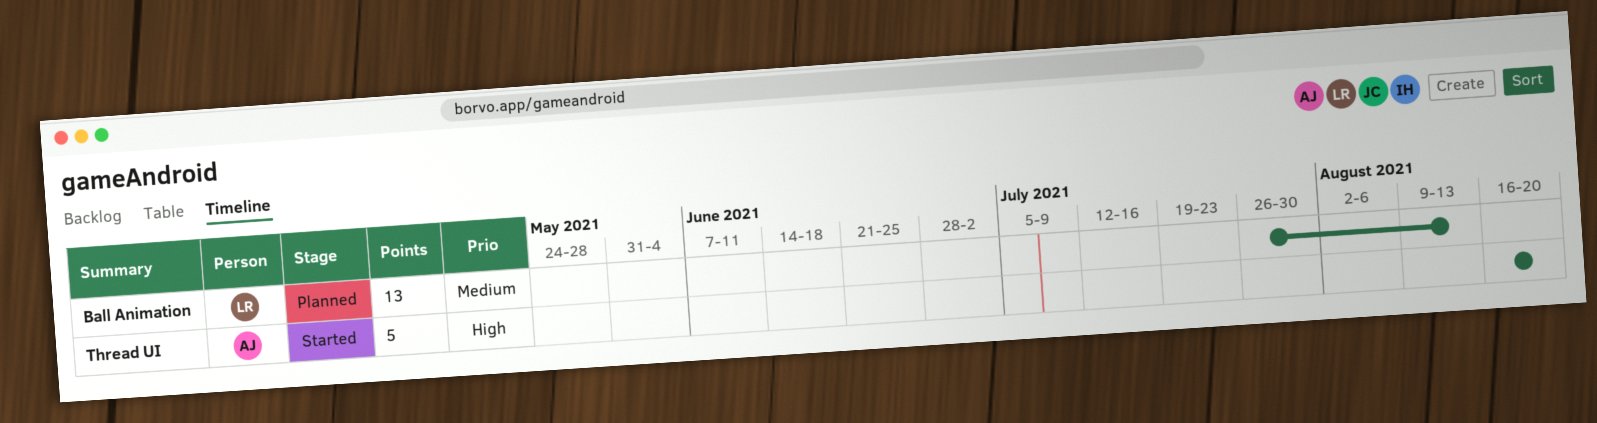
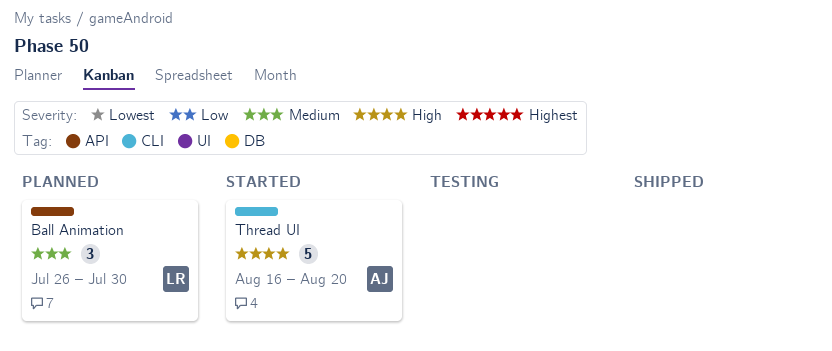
Ball Animation, estimate: 13 -> 3
Ball Animation, due: Aug 13 -> Jul 30

